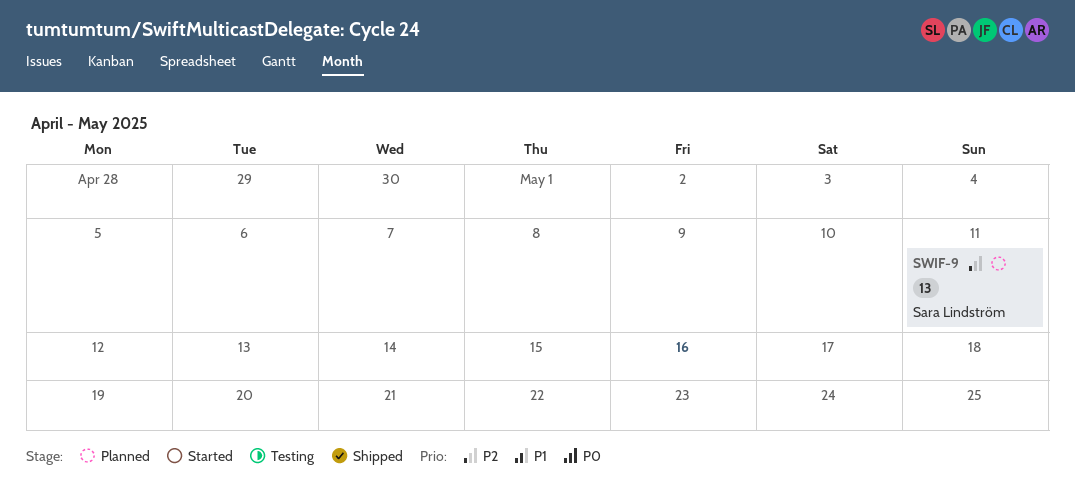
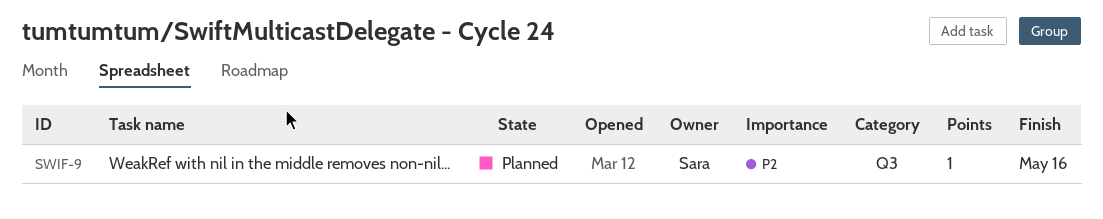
SWIF-9, estimate: 13 -> 1
SWIF-9, due: May 11 -> May 16

